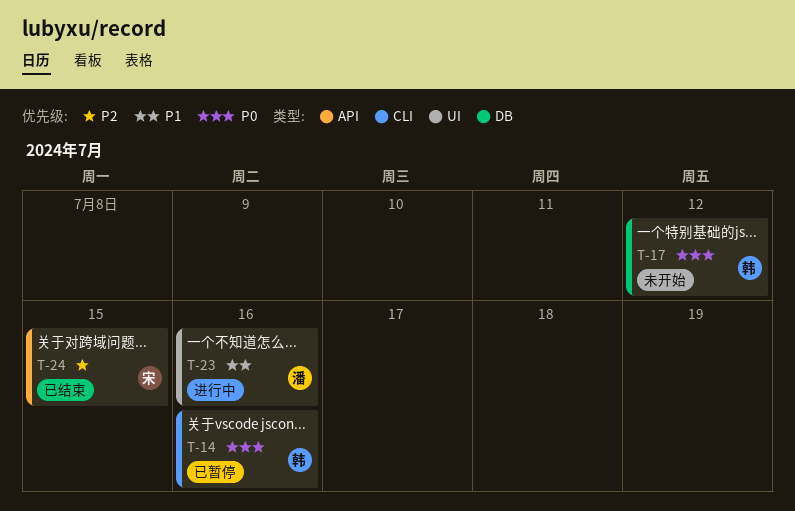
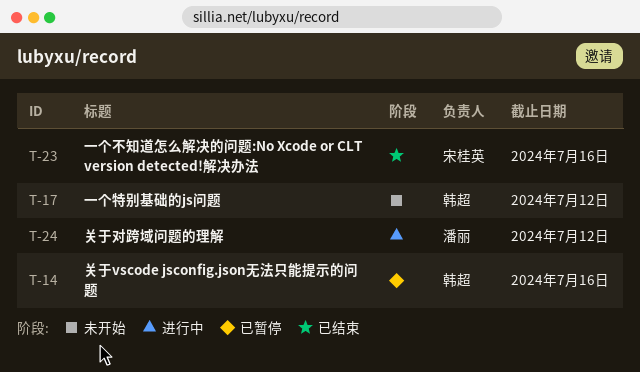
T-23, status: 进行中 -> 已结束
T-23, owner: 潘丽 -> 宋桂英
T-24, status: 已结束 -> 进行中
T-24, owner: 宋桂英 -> 潘丽
T-24, due: Jul 15 -> Jul 12

